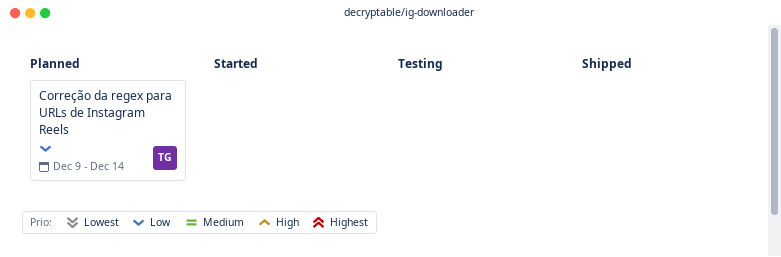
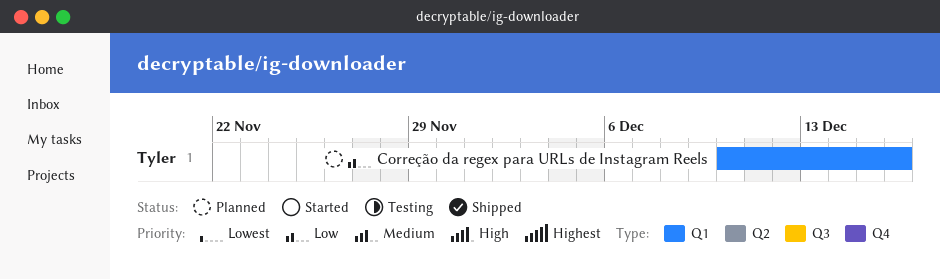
Correção da regex para URLs de Instagram Reels, start: Dec 9 -> Dec 10
Correção da regex para URLs de Instagram Reels, due: Dec 14 -> Dec 16

